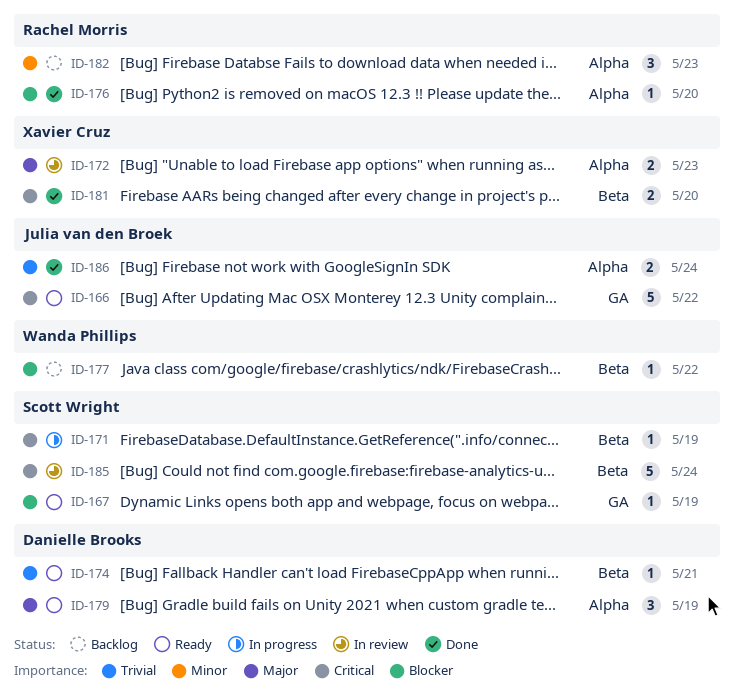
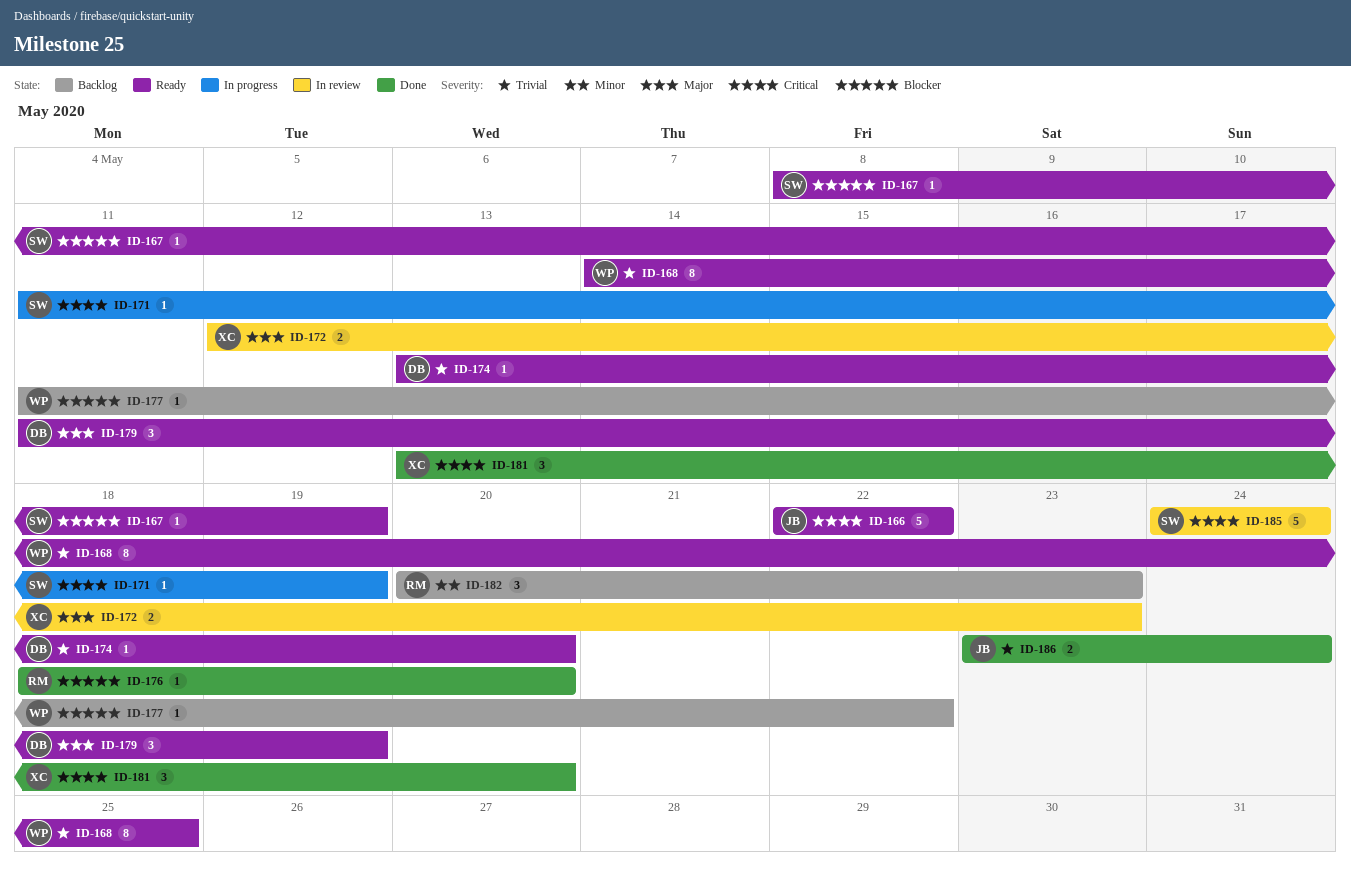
ID-168: none -> present
ID-174, due: May 21 -> May 20
ID-181, estimate: 2 -> 3

